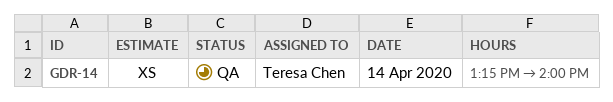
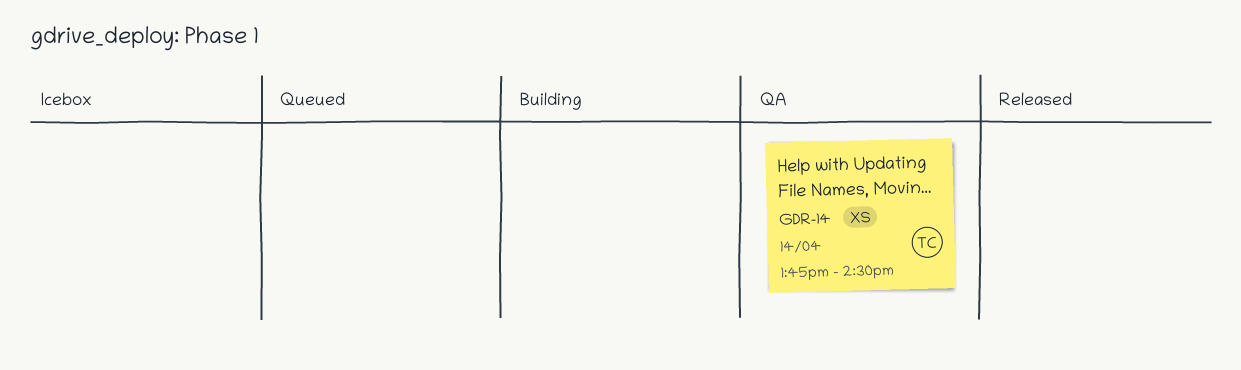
GDR-14, begins: 13:15 -> 13:45
GDR-14, ends: 14:00 -> 14:30

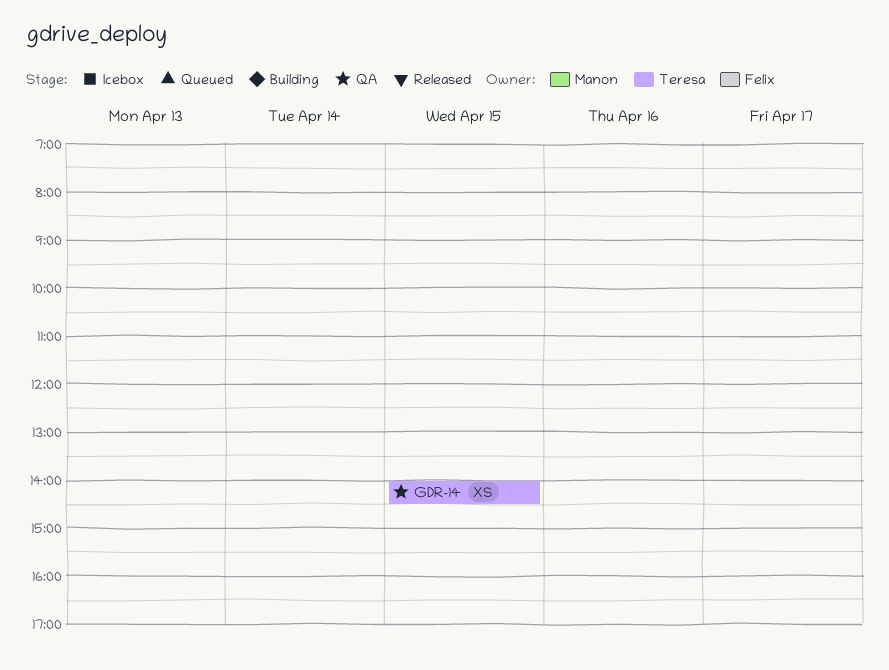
GDR-14, day: Apr 14 -> Apr 15
GDR-14, begins: 13:45 -> 14:00

